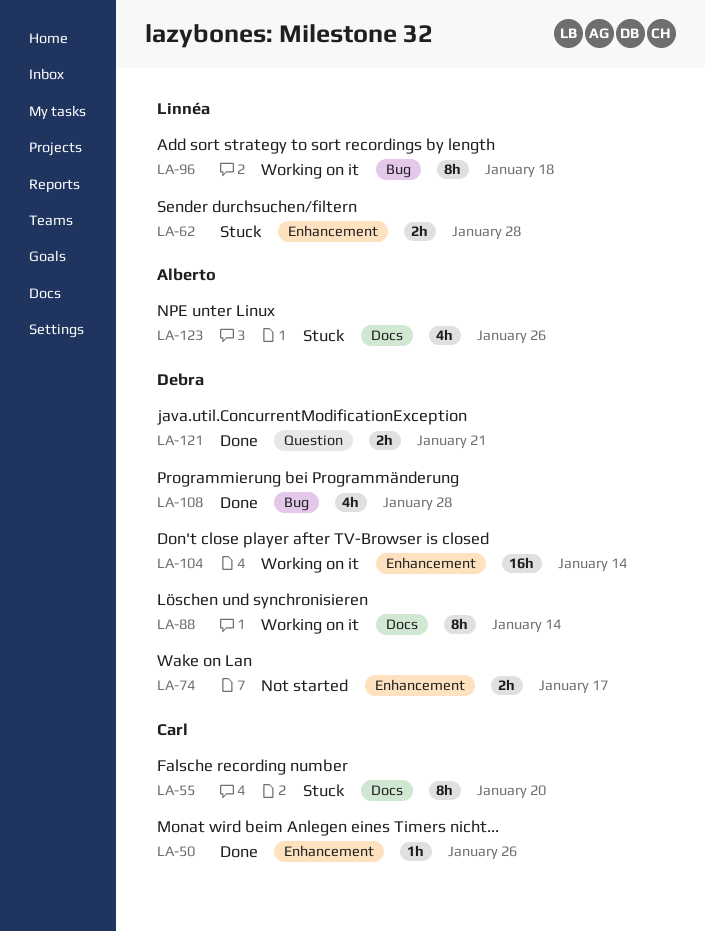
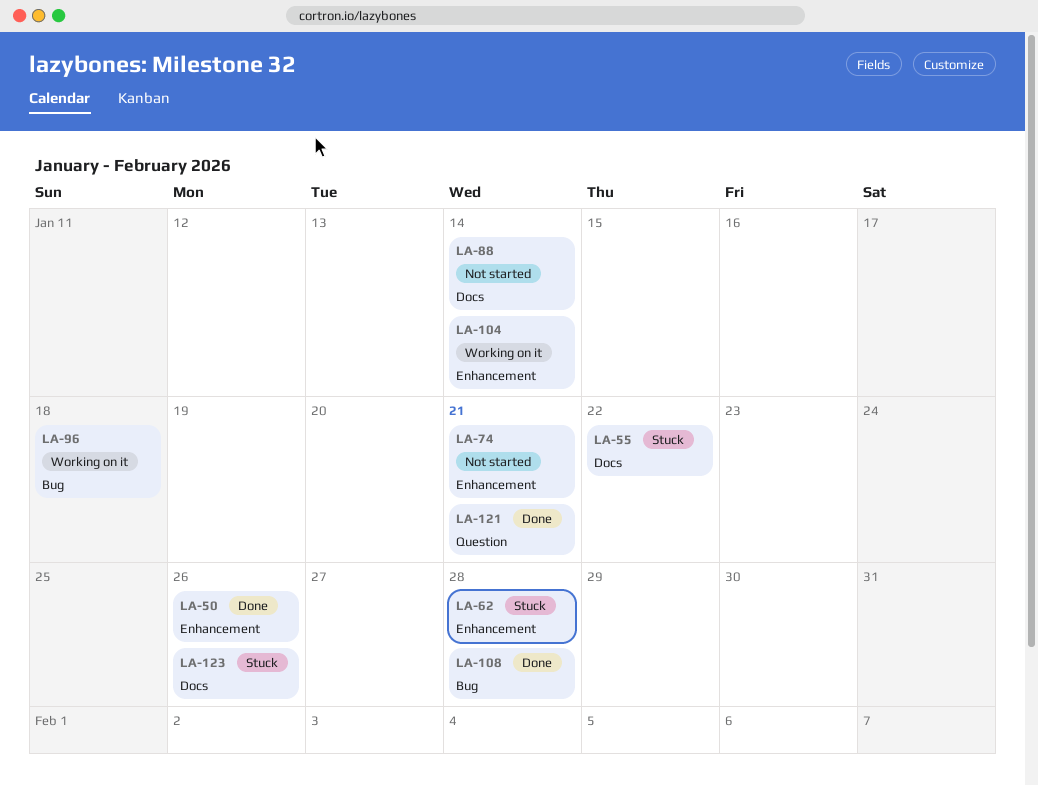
LA-55, due: Jan 20 -> Jan 22
LA-74, due: Jan 17 -> Jan 21
LA-88, status: Working on it -> Not started

